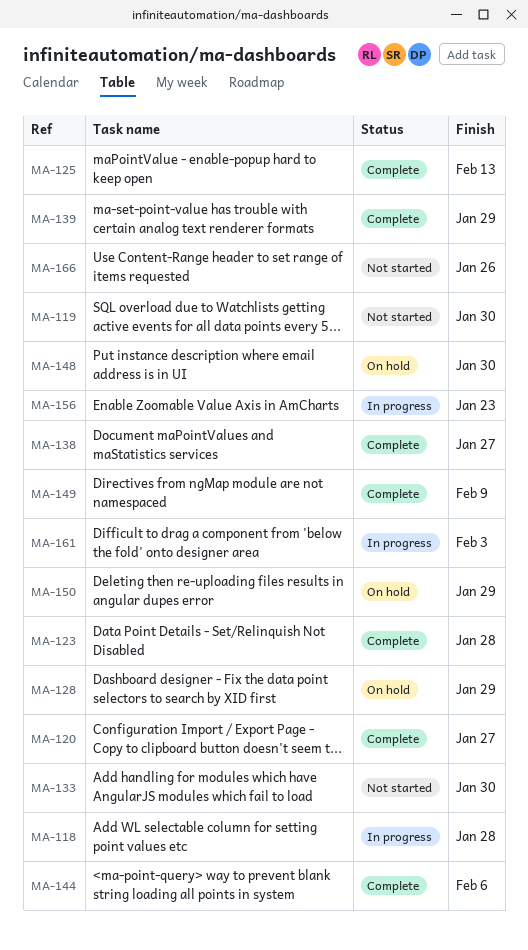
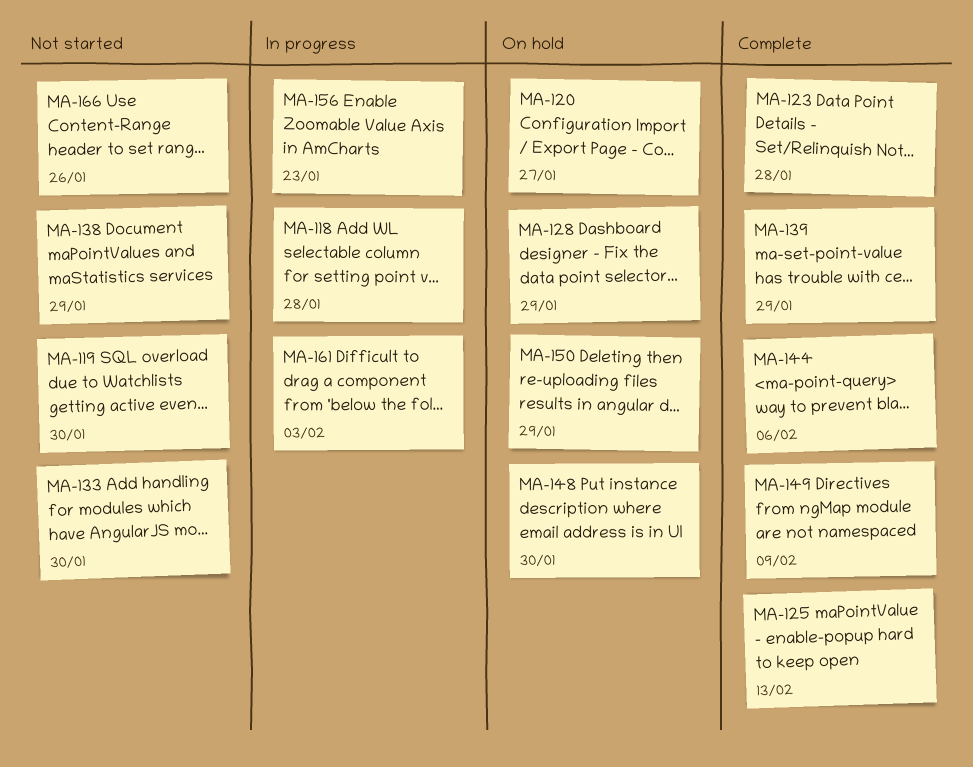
MA-120, status: Complete -> On hold
MA-138, status: Complete -> Not started
MA-138, due: Jan 27 -> Jan 29

